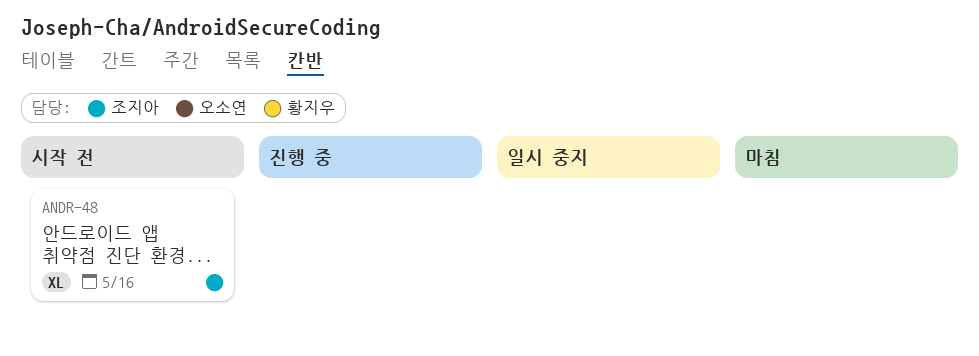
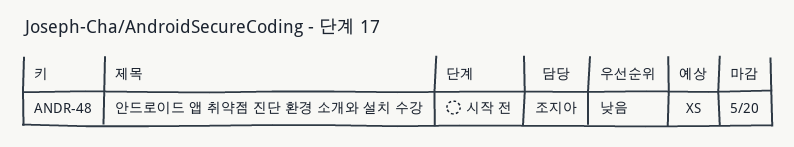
ANDR-48, estimate: XL -> XS
ANDR-48, due: May 16 -> May 20

